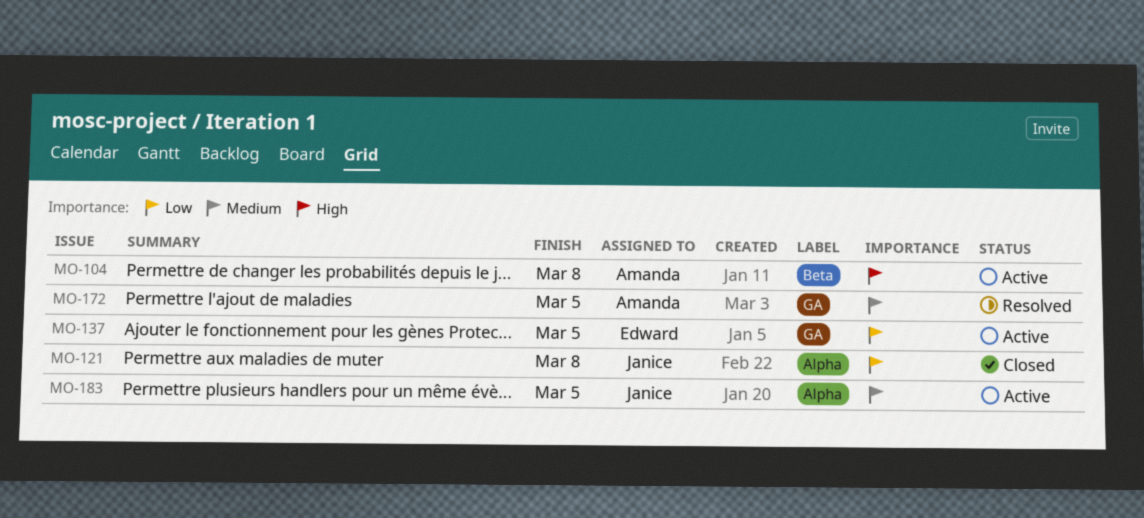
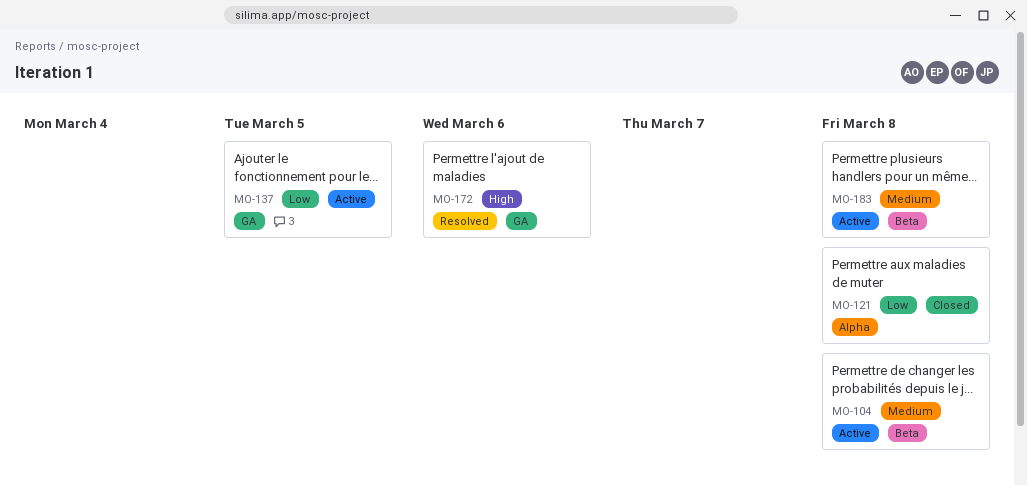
MO-104, priority: High -> Medium
MO-172, priority: Medium -> High
MO-172, due: Mar 5 -> Mar 6
MO-183, label: Alpha -> Beta
MO-183, due: Mar 5 -> Mar 8

